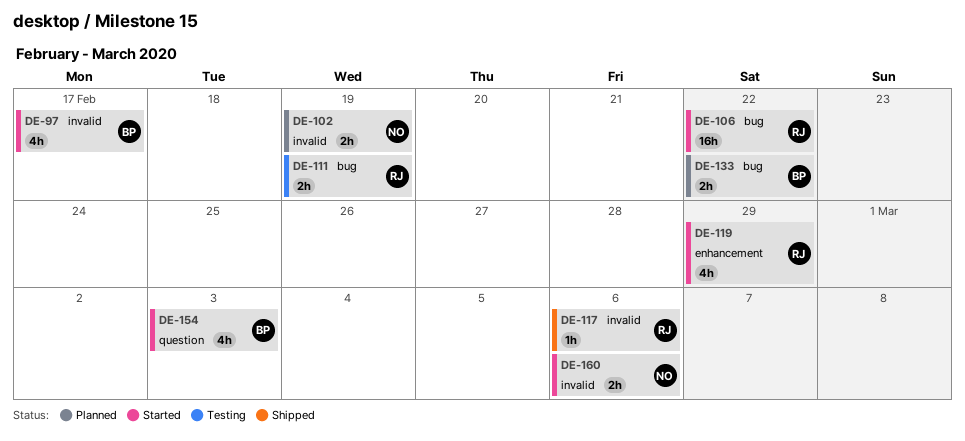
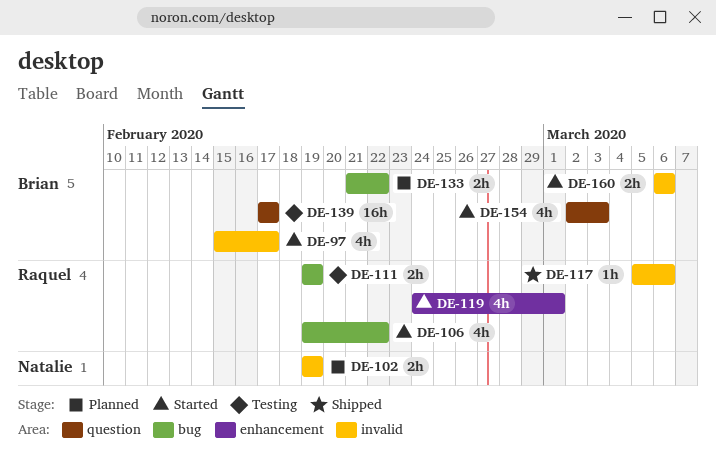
DE-106, estimate: 16h -> 4h
DE-119, due: Feb 29 -> Mar 1
DE-139: none -> present
DE-160, owner: Natalie -> Brian

